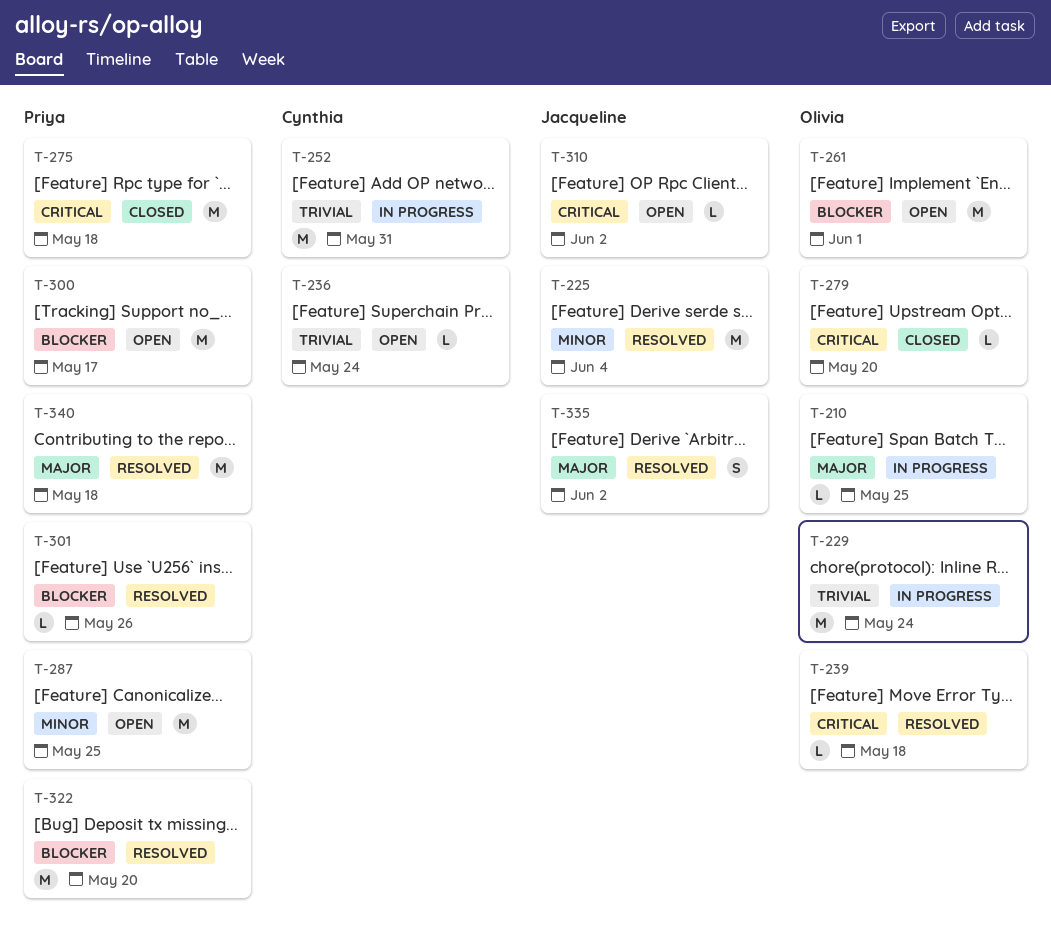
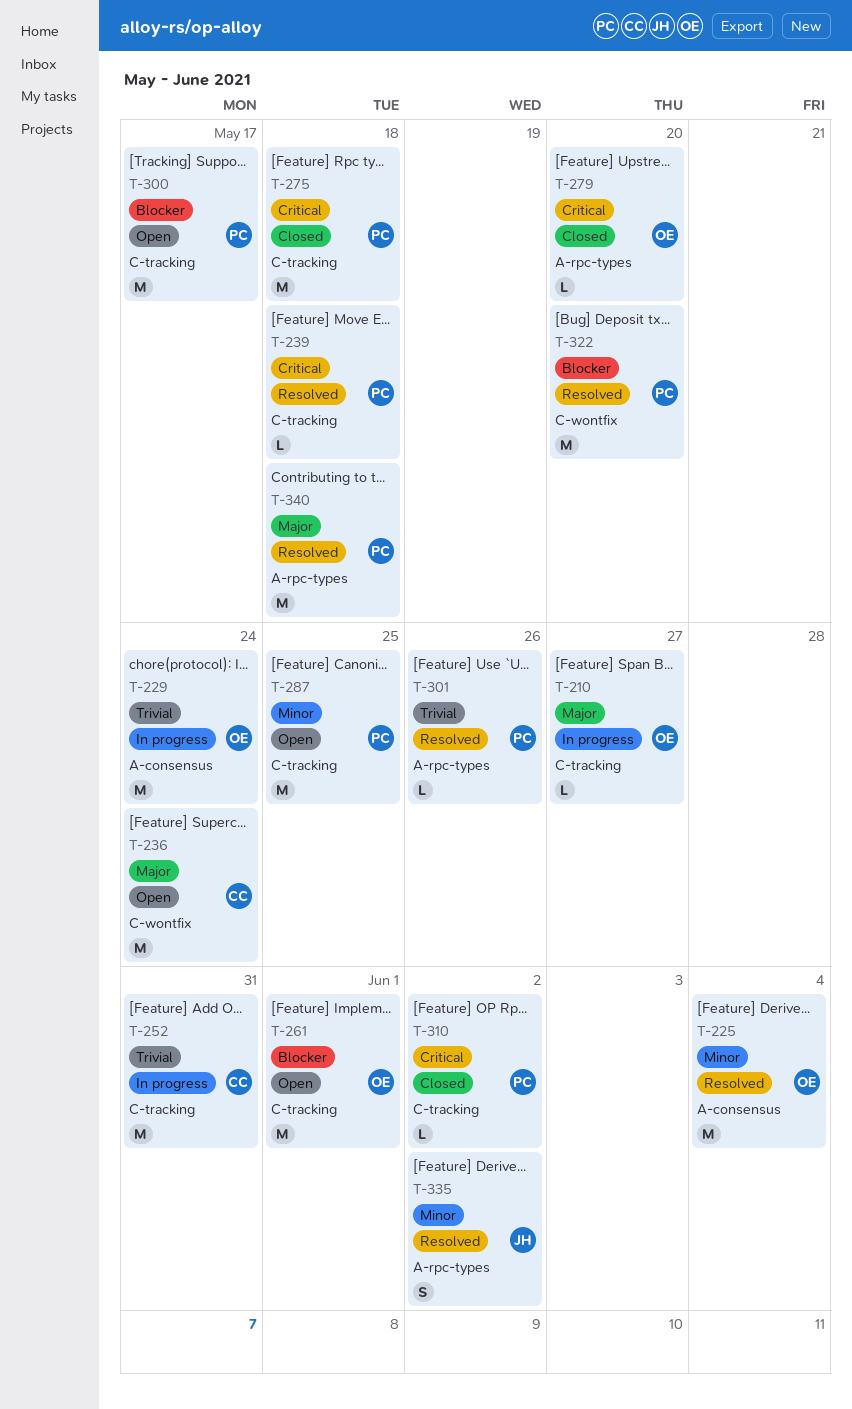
T-210, due: May 25 -> May 27
T-225, owner: Jacqueline -> Olivia
T-236, priority: Trivial -> Major
T-236, estimate: L -> M
T-239, owner: Olivia -> Priya
T-301, priority: Blocker -> Trivial
T-310, status: Open -> Closed
T-310, owner: Jacqueline -> Priya
T-335, priority: Major -> Minor

